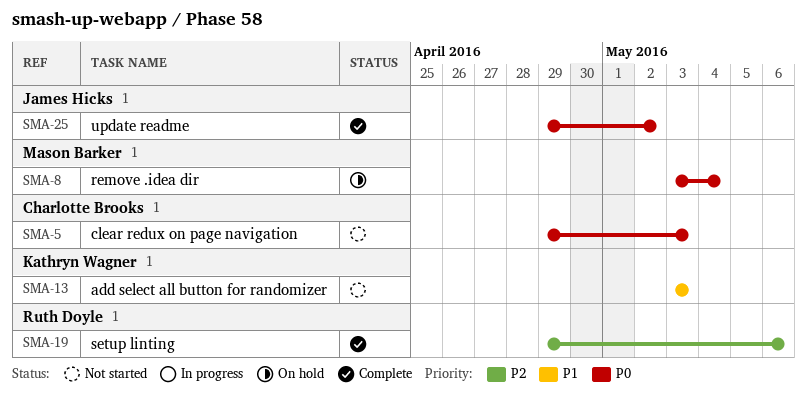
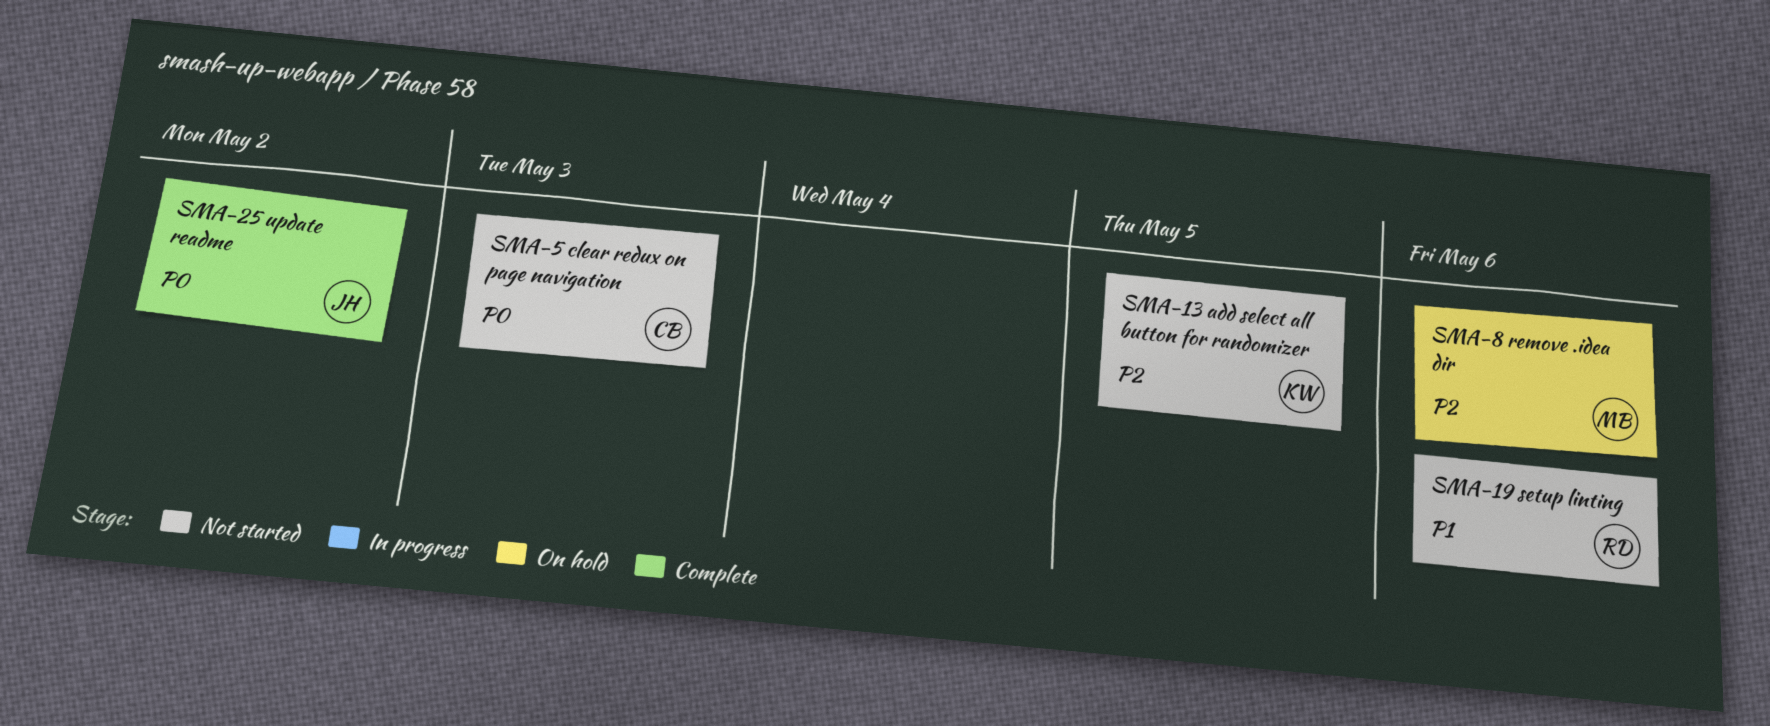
SMA-8, priority: P0 -> P2
SMA-8, due: May 4 -> May 6
SMA-13, priority: P1 -> P2
SMA-13, due: May 3 -> May 5
SMA-19, status: Complete -> Not started
SMA-19, priority: P2 -> P1

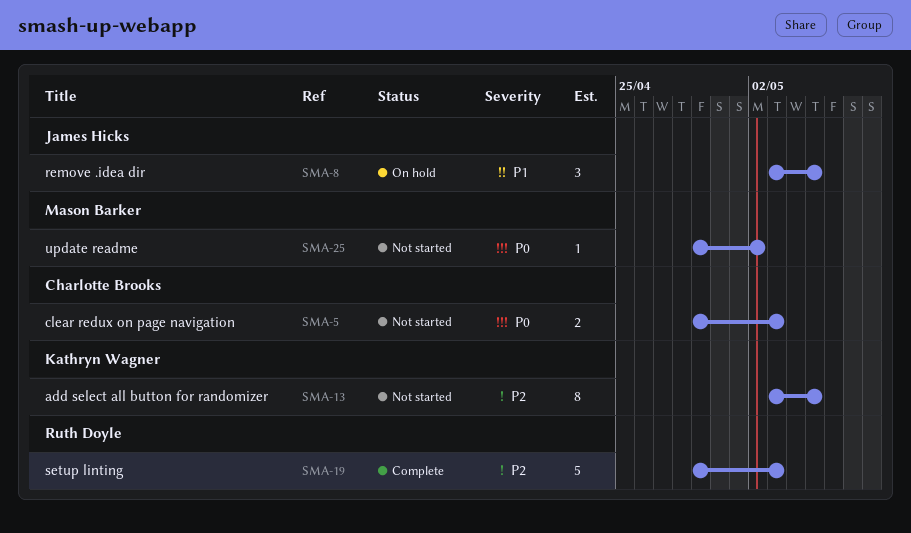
SMA-8, owner: Mason Barker -> James Hicks
SMA-8, priority: P2 -> P1
SMA-8, due: May 6 -> May 5
SMA-19, status: Not started -> Complete
SMA-19, priority: P1 -> P2
SMA-19, due: May 6 -> May 3
SMA-25, status: Complete -> Not started
SMA-25, owner: James Hicks -> Mason Barker

